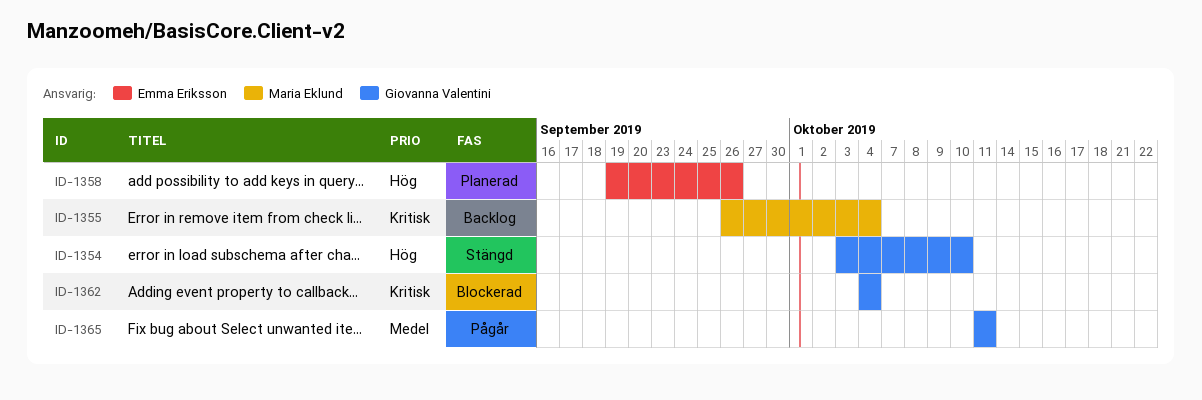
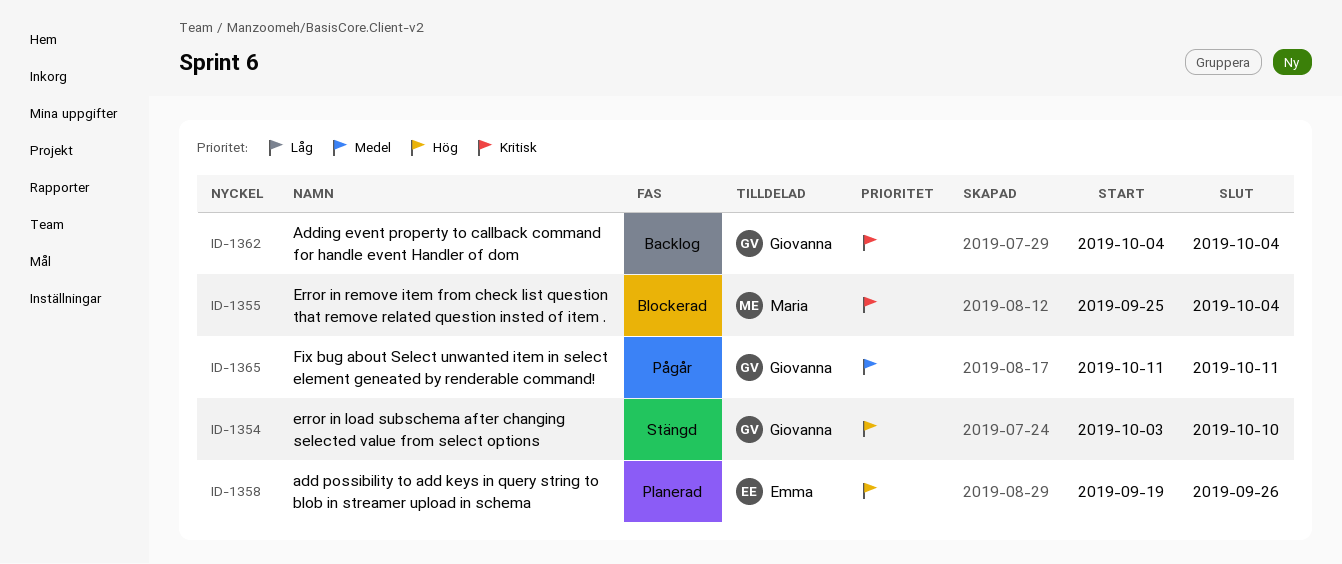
ID-1355, status: Backlog -> Blockerad
ID-1355, start: Sep 26 -> Sep 25
ID-1362, status: Blockerad -> Backlog

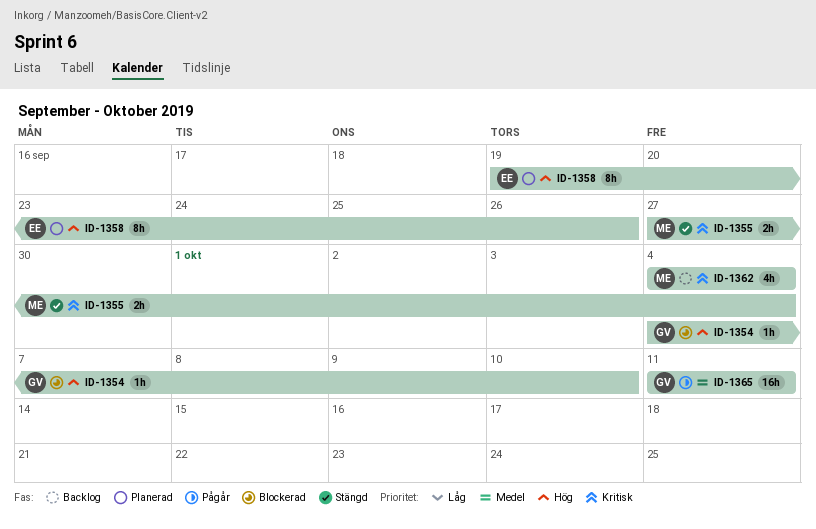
ID-1354, status: Stängd -> Blockerad
ID-1354, start: Oct 3 -> Oct 4
ID-1355, status: Blockerad -> Stängd
ID-1355, start: Sep 25 -> Sep 27
ID-1362, owner: Giovanna -> Maria

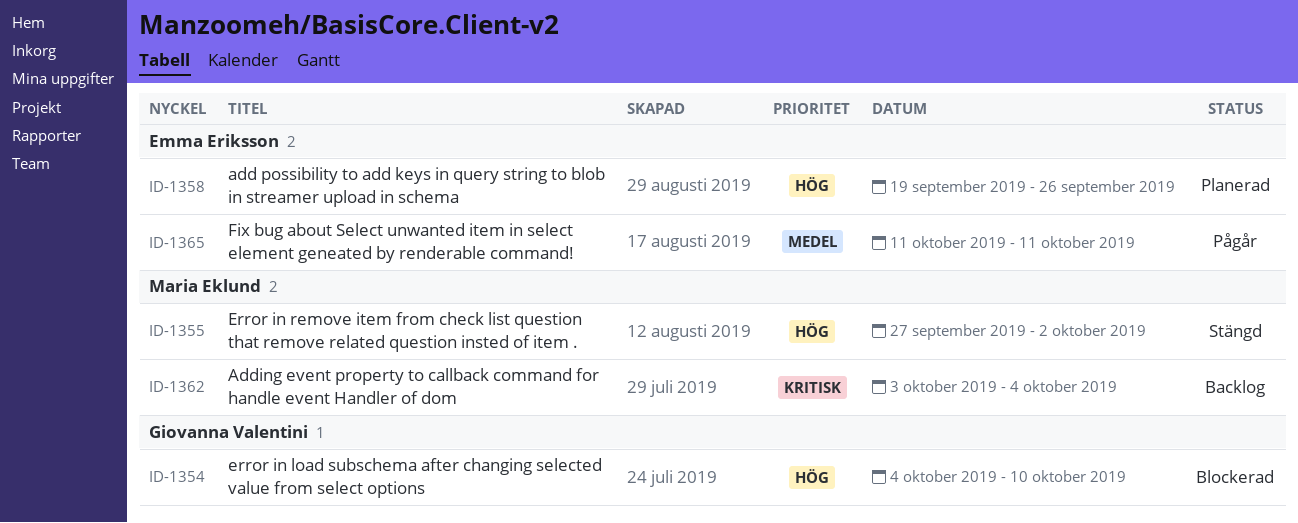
ID-1355, priority: Kritisk -> Hög
ID-1355, due: Oct 4 -> Oct 2
ID-1362, start: Oct 4 -> Oct 3
ID-1365, owner: Giovanna Valentini -> Emma Eriksson

